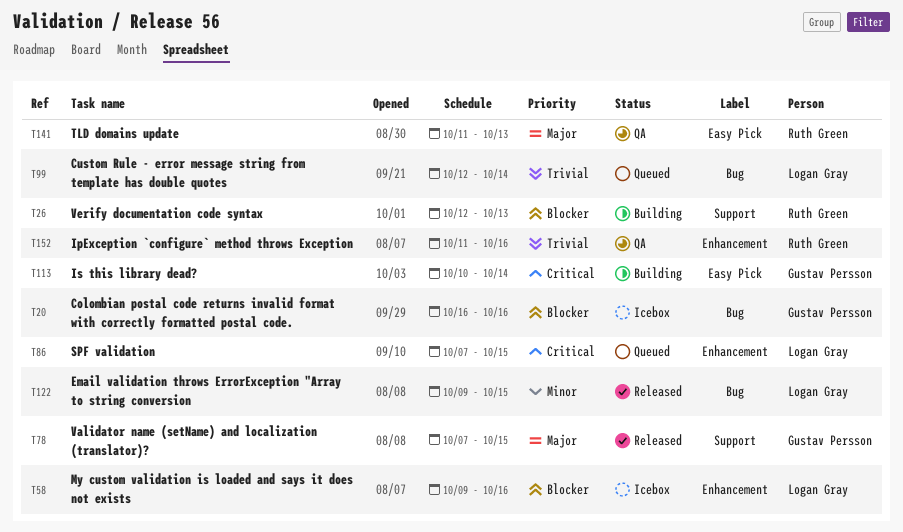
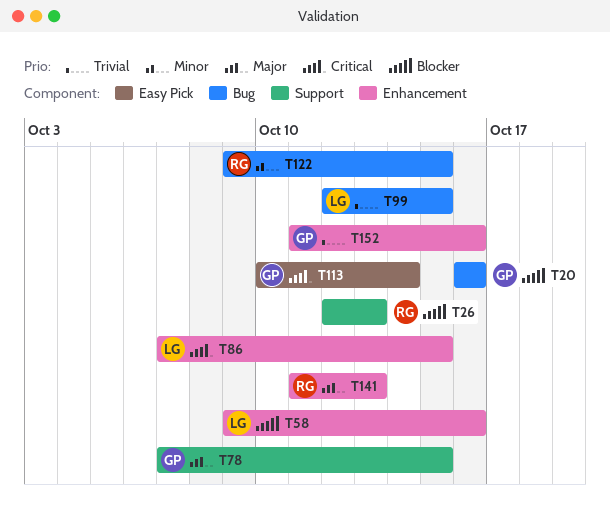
T99, due: Oct 14 -> Oct 15
T122, owner: Logan Gray -> Ruth Green
T141, label: Easy Pick -> Enhancement
T152, owner: Ruth Green -> Gustav Persson

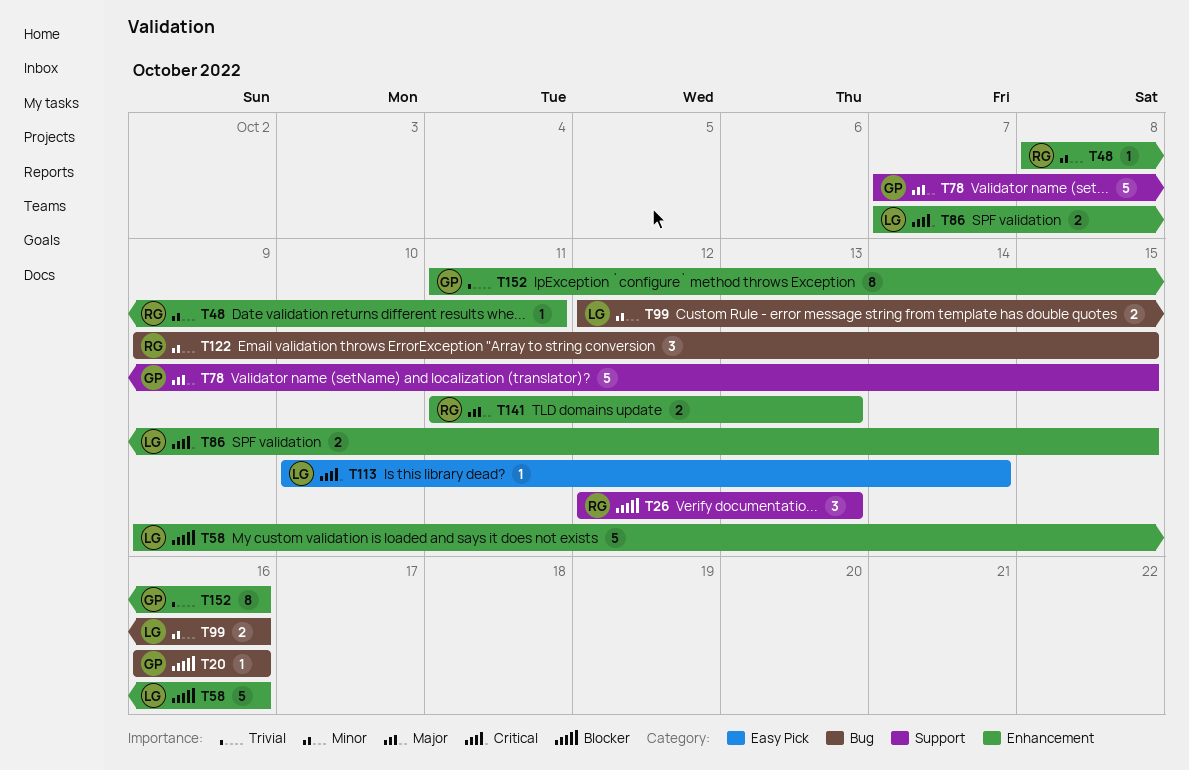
T48: none -> present
T99, priority: Trivial -> Minor
T99, due: Oct 15 -> Oct 16
T113, owner: GP -> LG

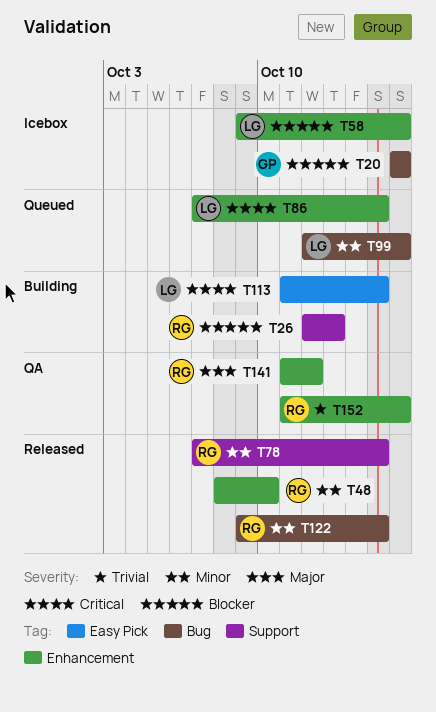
T48, due: Oct 11 -> Oct 10
T78, owner: GP -> RG
T78, priority: Major -> Minor
T113, start: Oct 10 -> Oct 11
T113, due: Oct 14 -> Oct 15
T141, due: Oct 13 -> Oct 12
T152, owner: GP -> RG

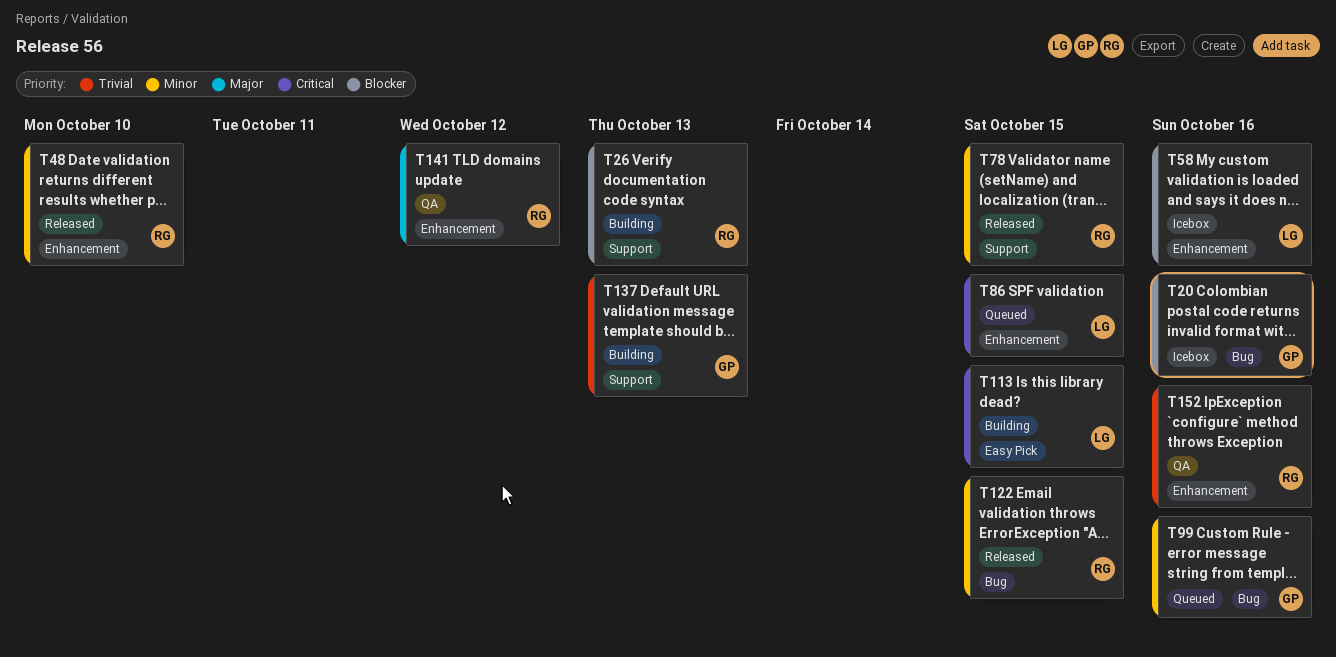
T99, owner: LG -> GP
T137: none -> present

